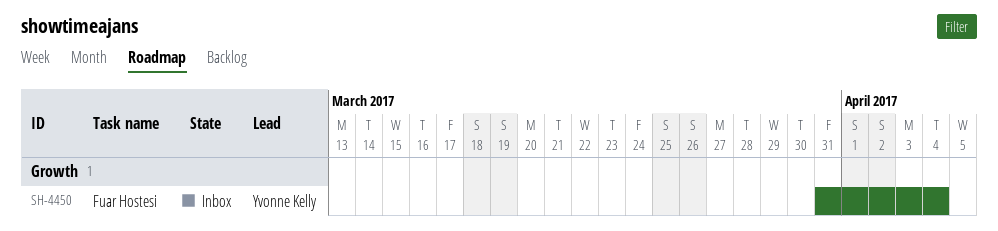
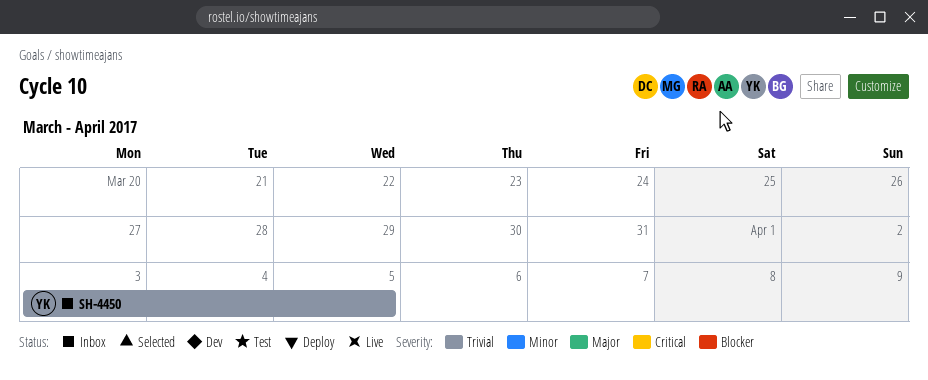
SH-4450, start: Mar 31 -> Apr 3
SH-4450, due: Apr 4 -> Apr 5

